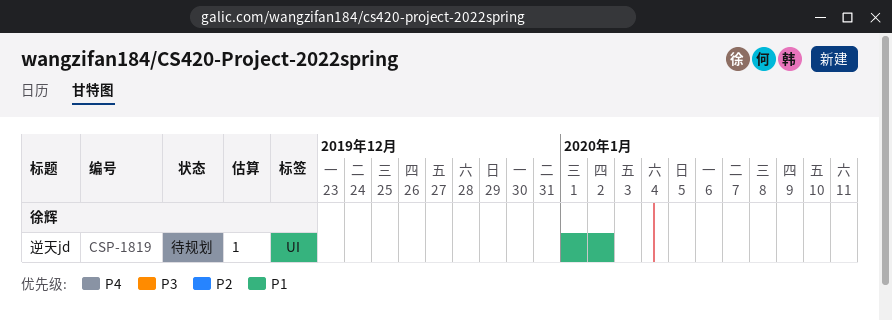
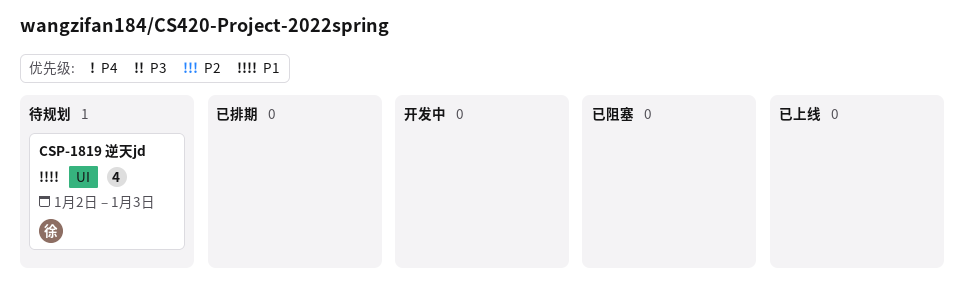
CSP-1819, estimate: 1 -> 4
CSP-1819, start: Jan 1 -> Jan 2
CSP-1819, due: Jan 2 -> Jan 3

